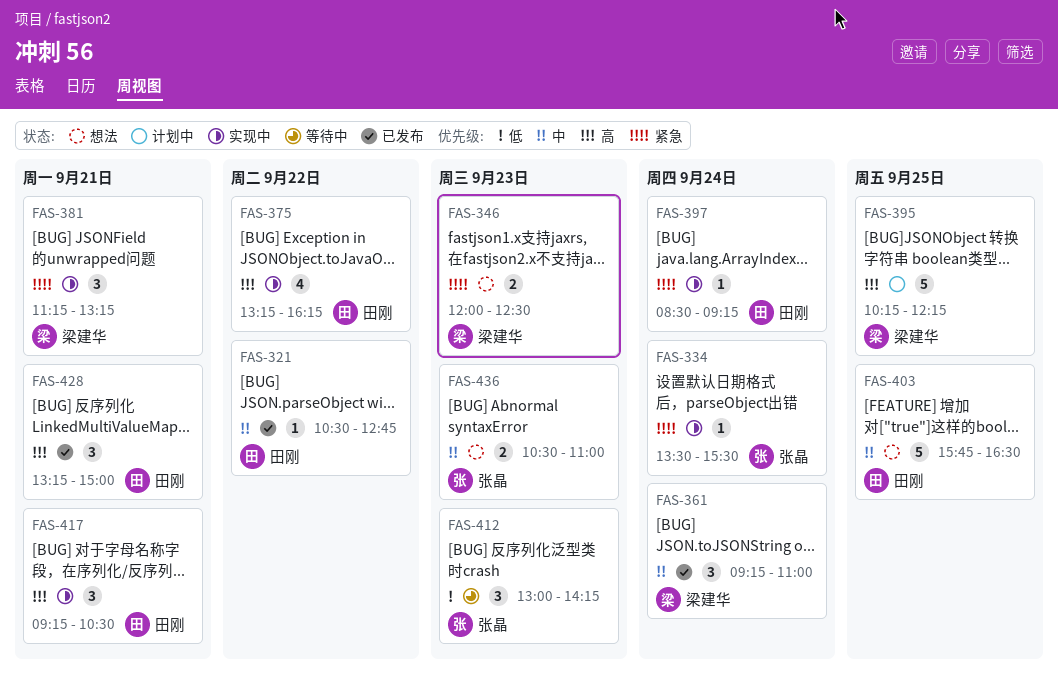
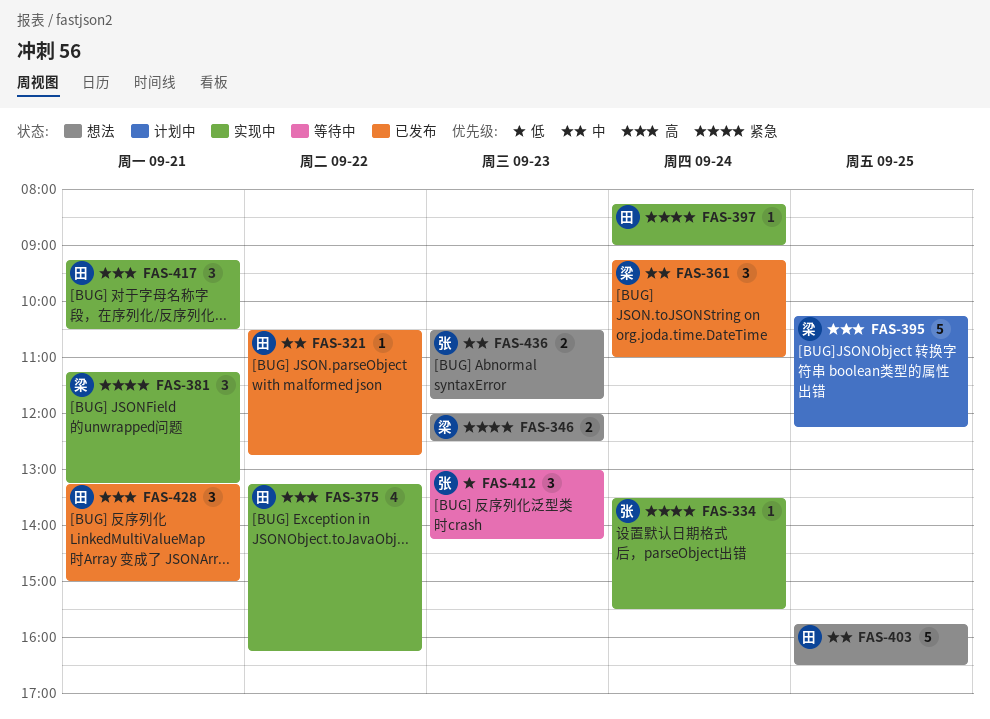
FAS-397, begins: 08:30 -> 08:15
FAS-397, ends: 09:15 -> 09:00
FAS-436, ends: 11:00 -> 11:45

